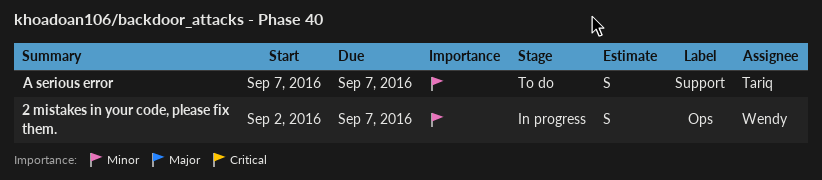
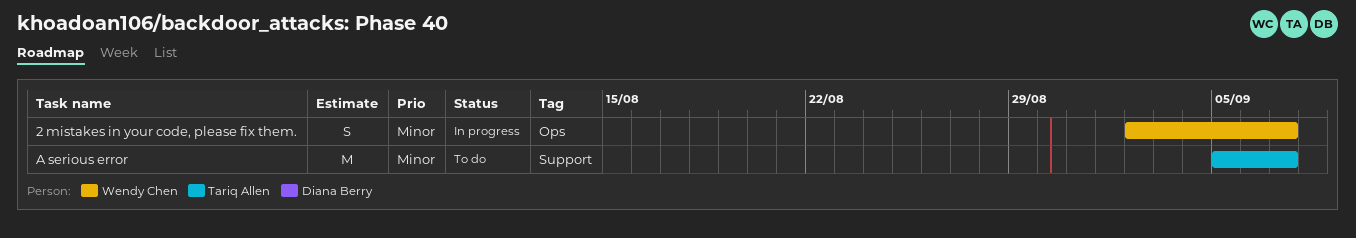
A serious error, estimate: S -> M
A serious error, start: Sep 7 -> Sep 5

